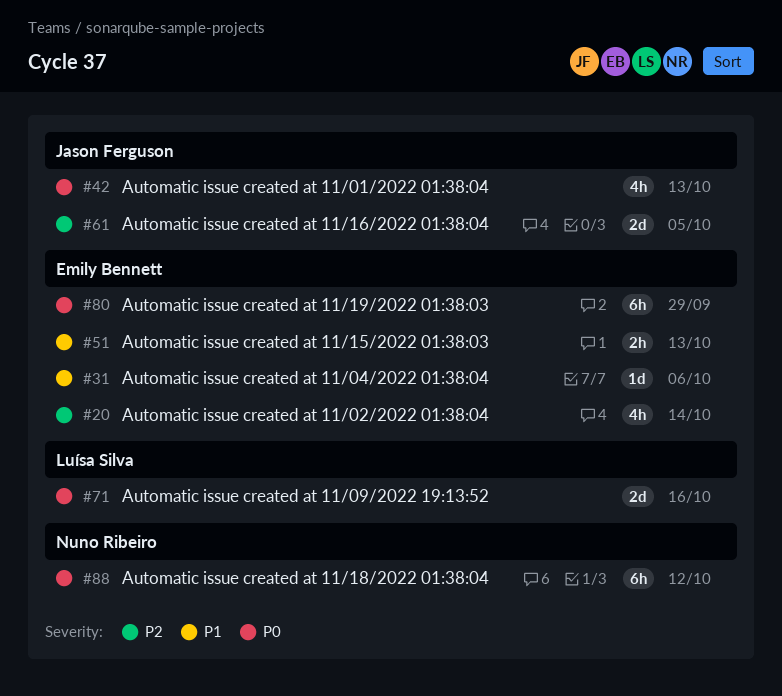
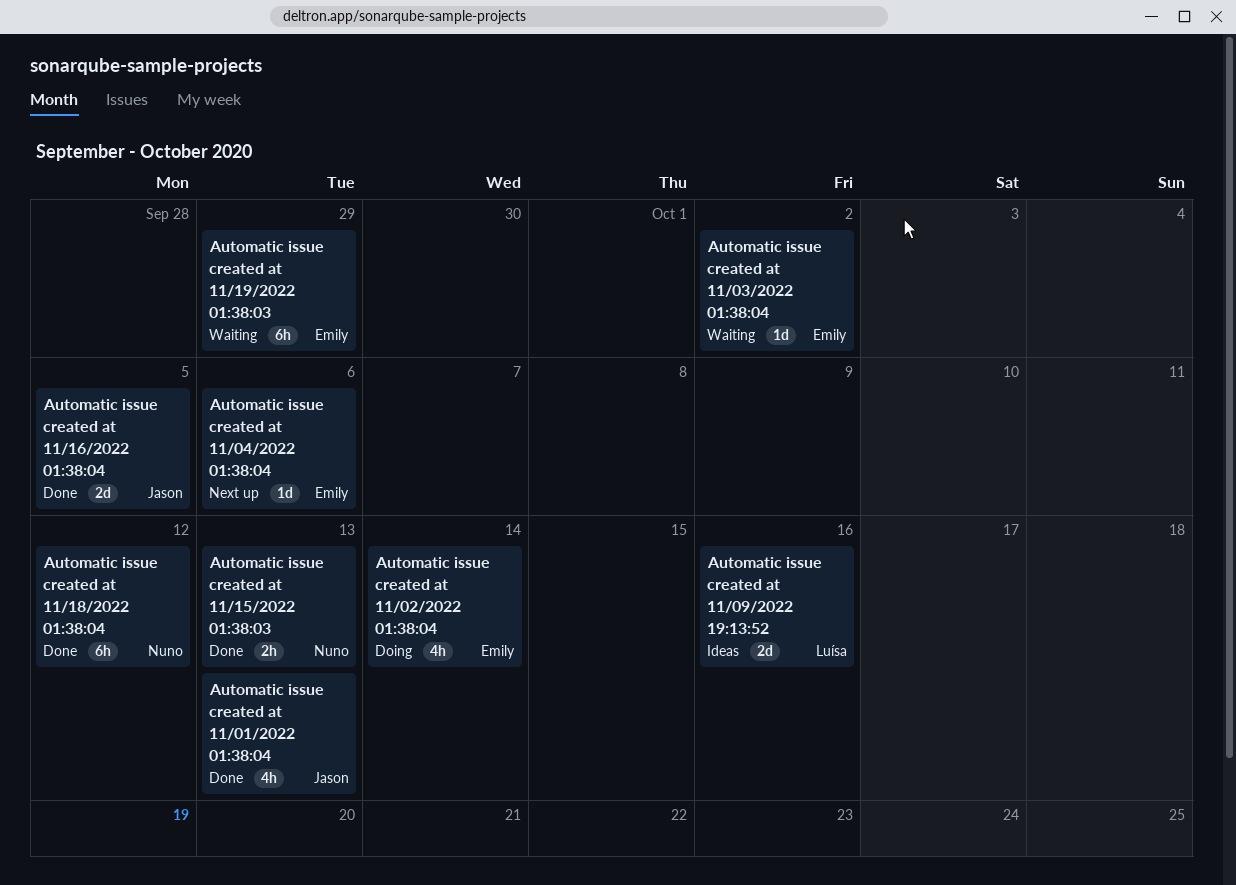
Automatic issue created at 11/03/2022 01:38:04: none -> present
Automatic issue created at 11/15/2022 01:38:03, owner: Emily Bennett -> Nuno Ribeiro

